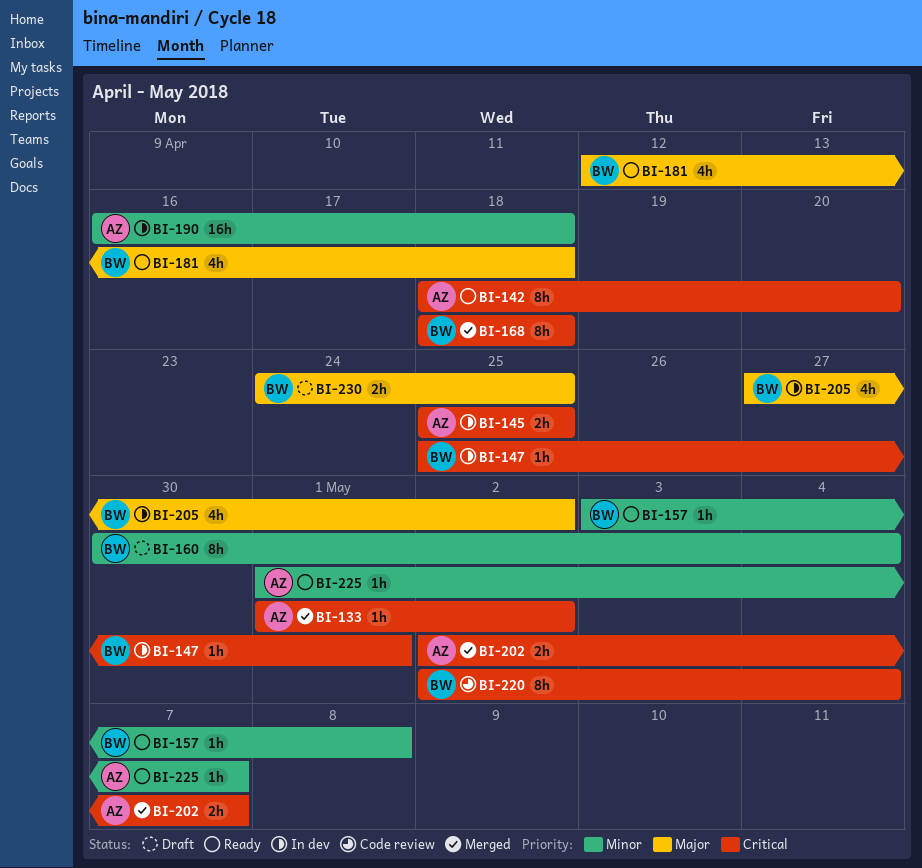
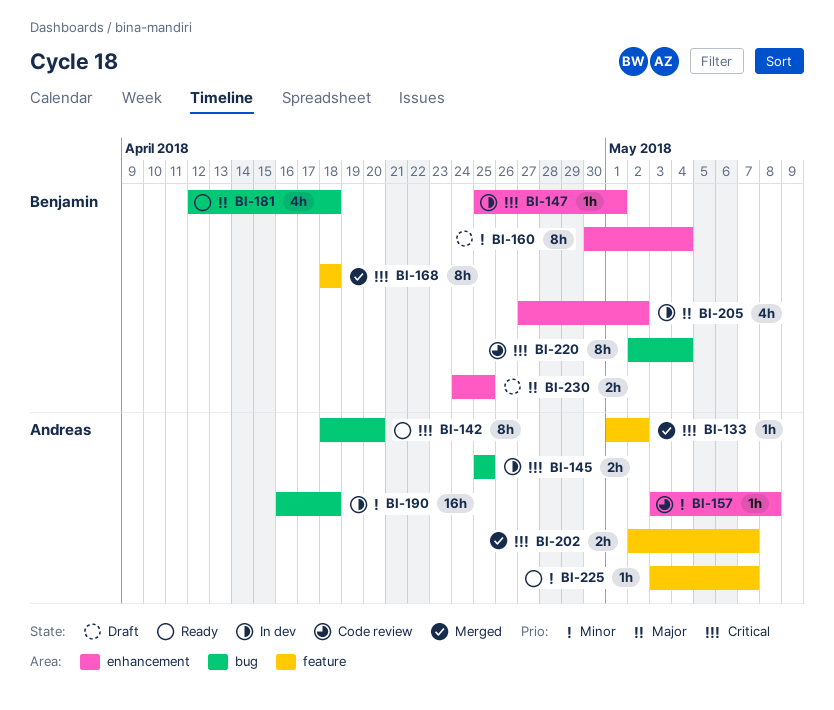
BI-157, status: Ready -> Code review
BI-157, owner: Benjamin -> Andreas
BI-225, start: May 1 -> May 3

